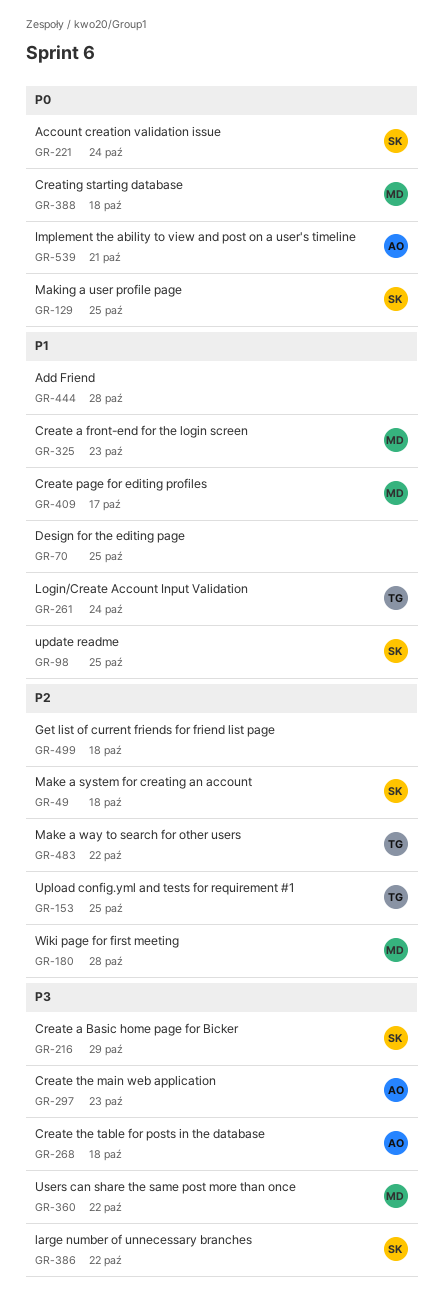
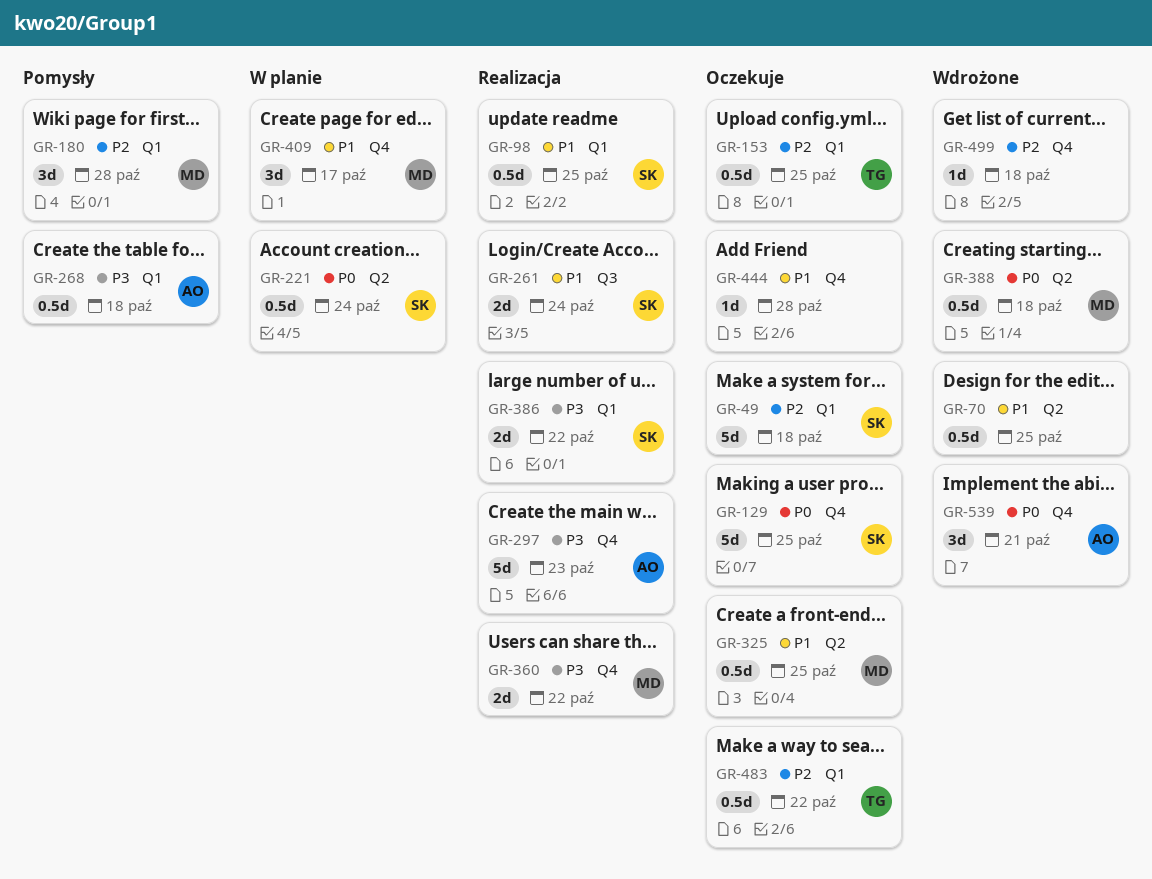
GR-216: present -> none
GR-261, owner: TG -> SK
GR-325, due: Oct 23 -> Oct 25

